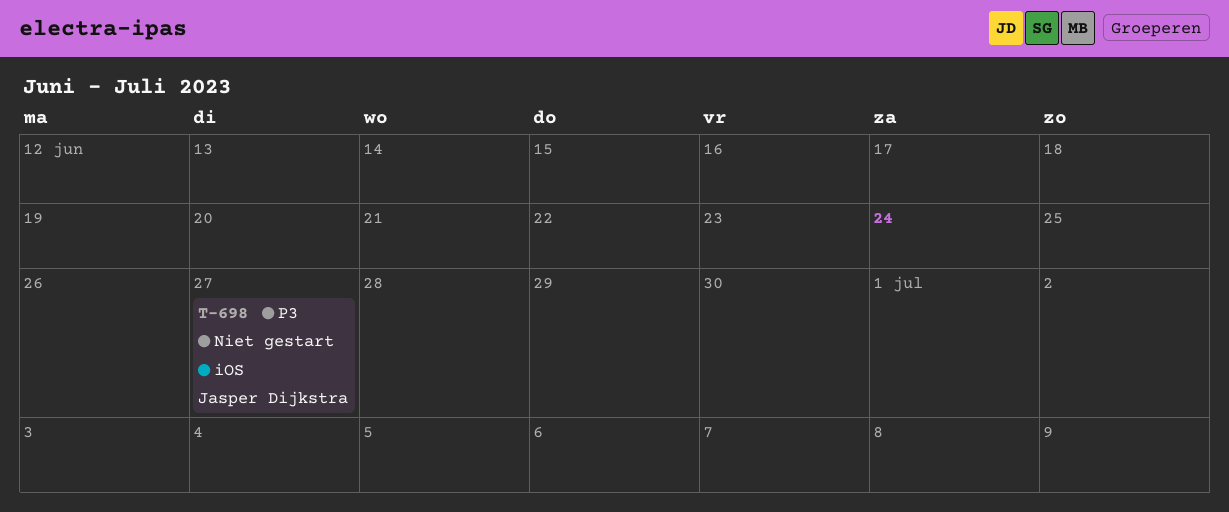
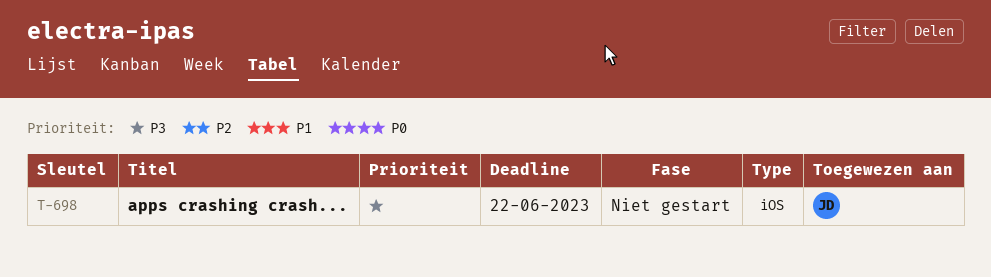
T-698, due: Jun 27 -> Jun 22

